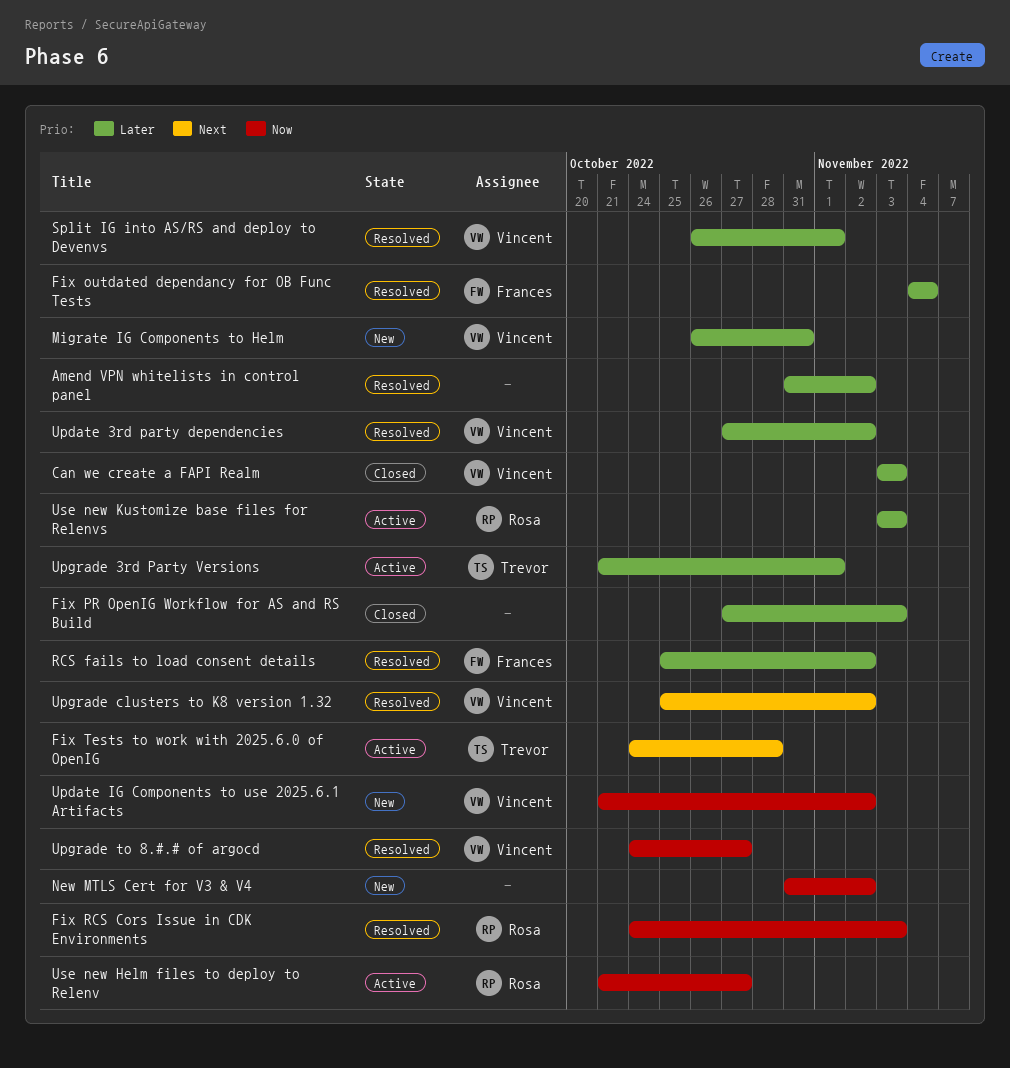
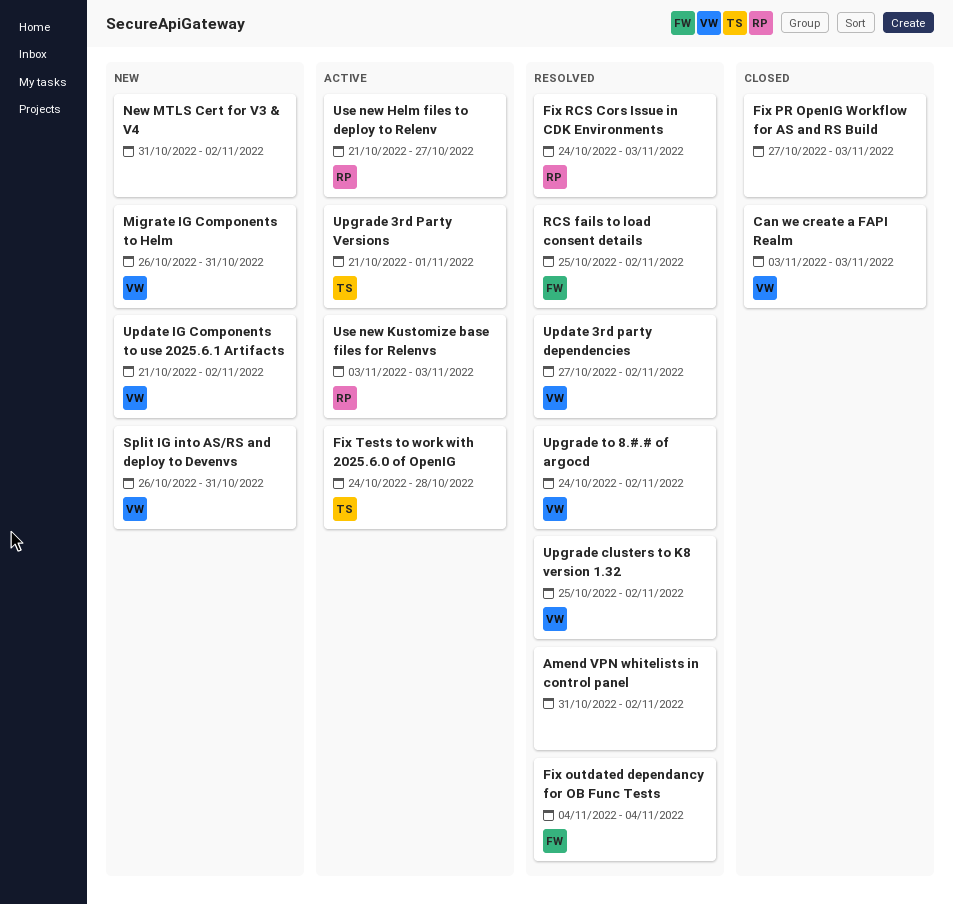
Split IG into AS/RS and deploy to Devenvs, status: Resolved -> New
Split IG into AS/RS and deploy to Devenvs, due: Nov 1 -> Oct 31
Upgrade to 8.#.# of argocd, due: Oct 27 -> Nov 2

